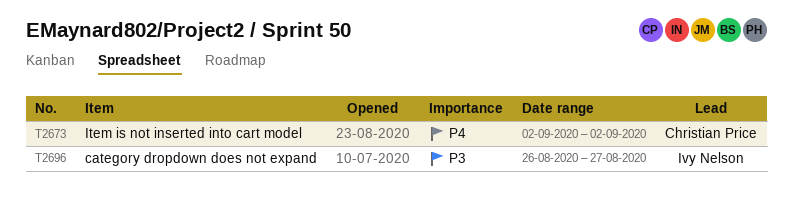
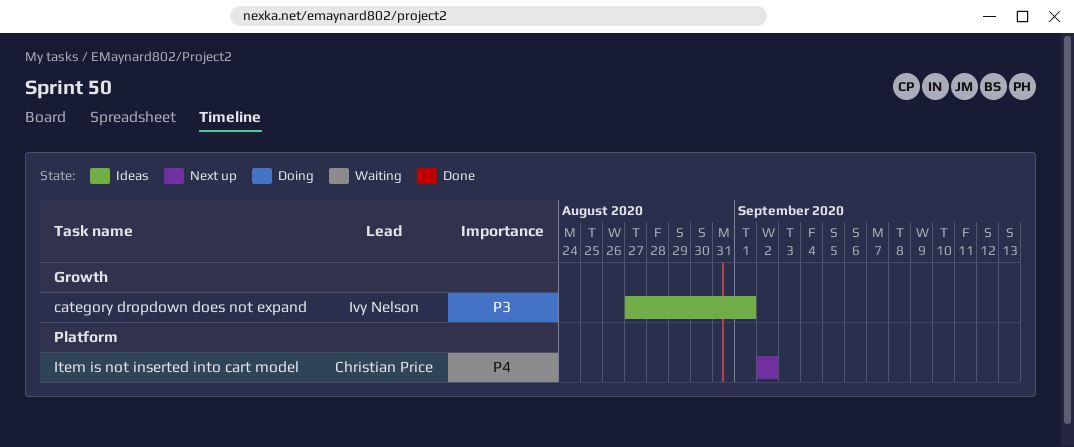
category dropdown does not expand, start: Aug 26 -> Aug 27
category dropdown does not expand, due: Aug 27 -> Sep 1

